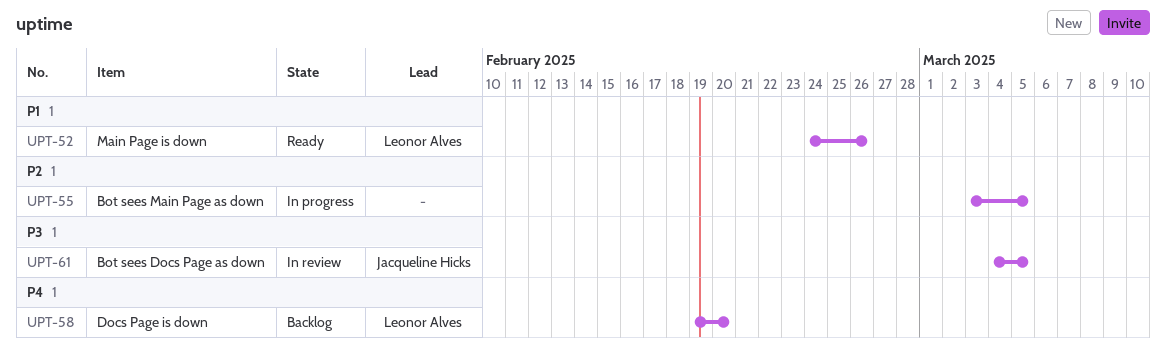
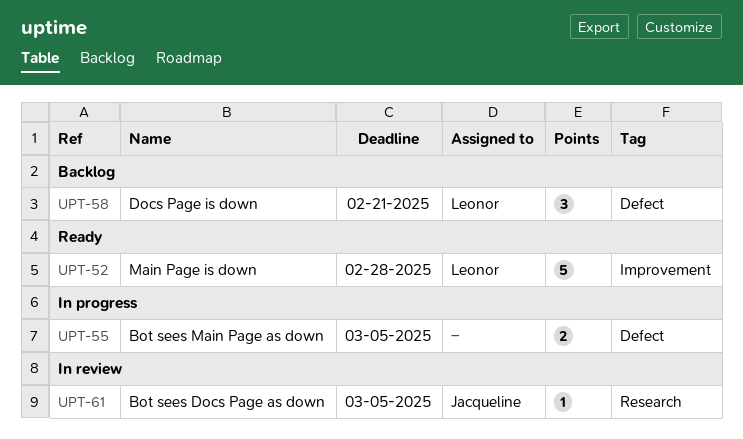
UPT-52, due: Feb 26 -> Feb 28
UPT-58, due: Feb 20 -> Feb 21

